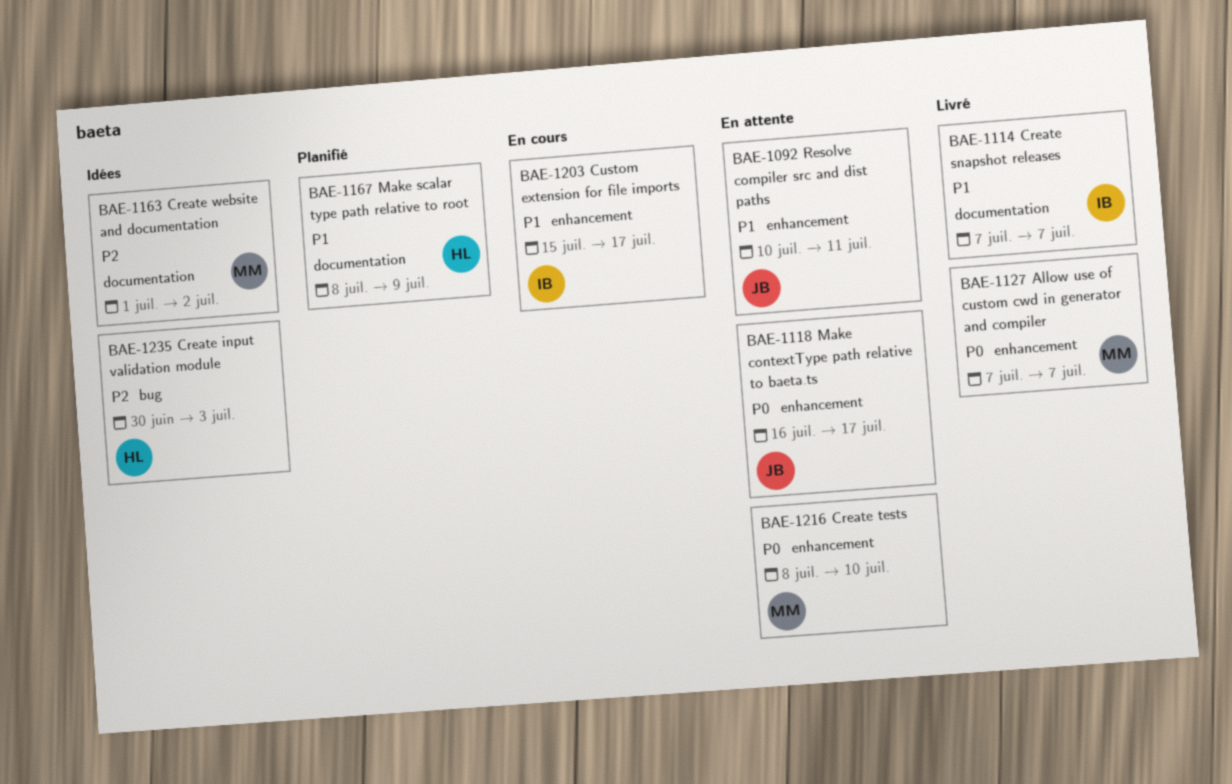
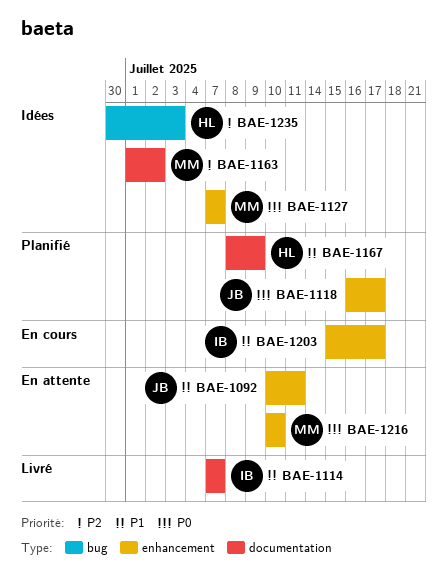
BAE-1118, status: En attente -> Planifié
BAE-1127, status: Livré -> Idées
BAE-1216, start: Jul 8 -> Jul 10

